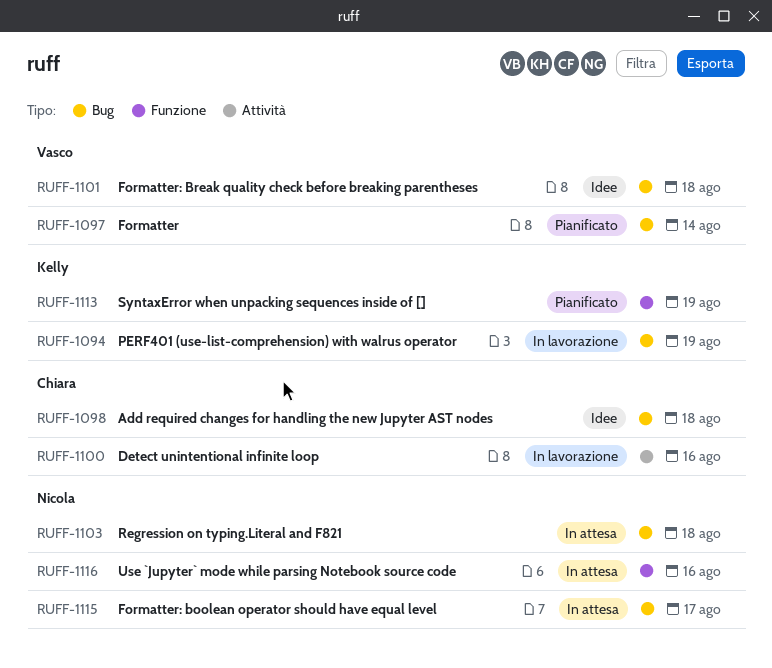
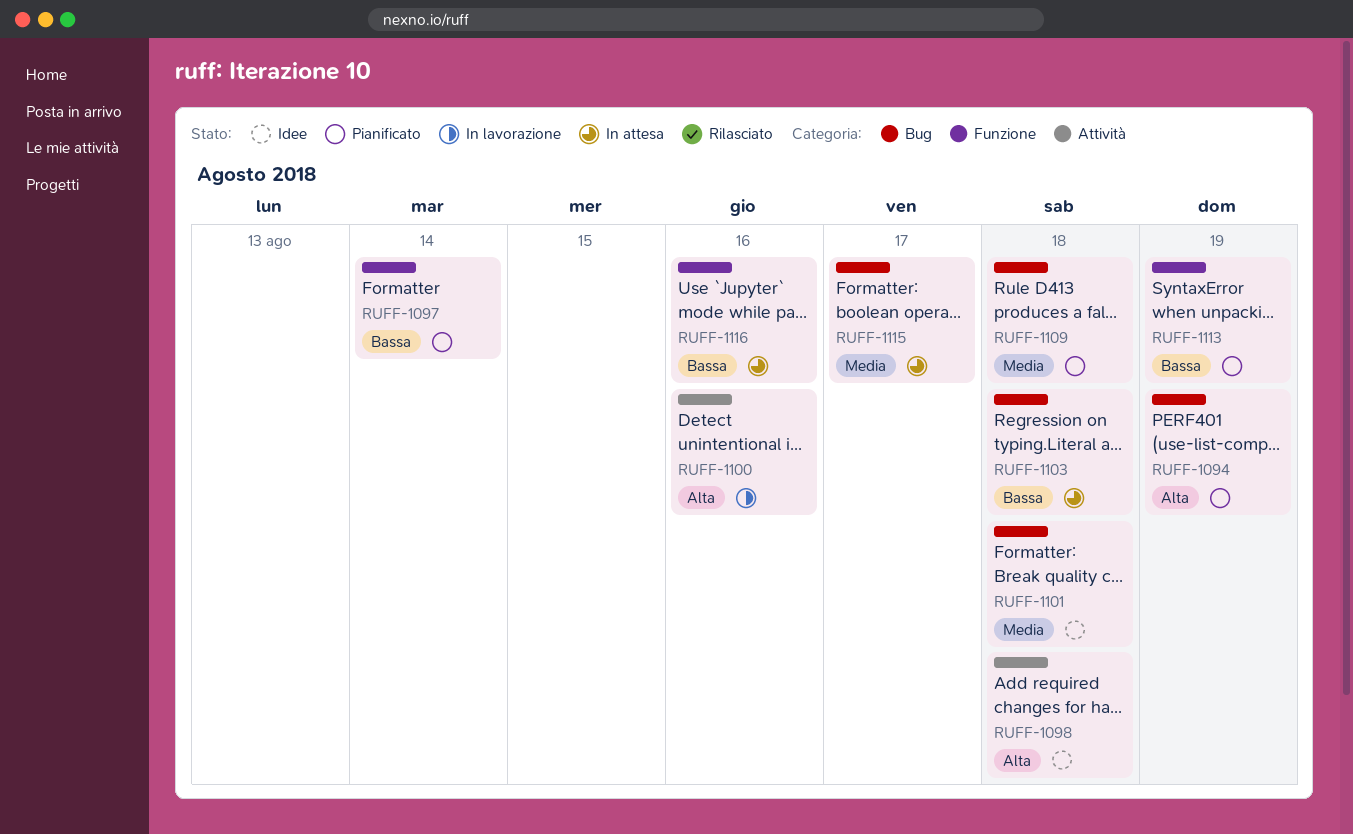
RUFF-1094, status: In lavorazione -> Pianificato
RUFF-1097, label: Bug -> Funzione
RUFF-1098, label: Bug -> Attività
RUFF-1109: none -> present

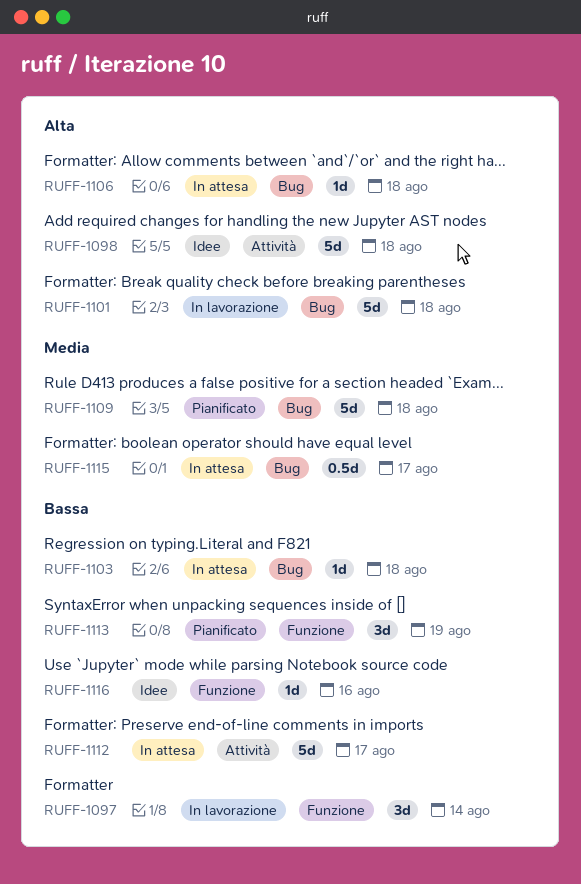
RUFF-1094: present -> none
RUFF-1097, status: Pianificato -> In lavorazione
RUFF-1100: present -> none
RUFF-1101, status: Idee -> In lavorazione
RUFF-1101, priority: Media -> Alta
RUFF-1106: none -> present
RUFF-1112: none -> present
RUFF-1116, status: In attesa -> Idee

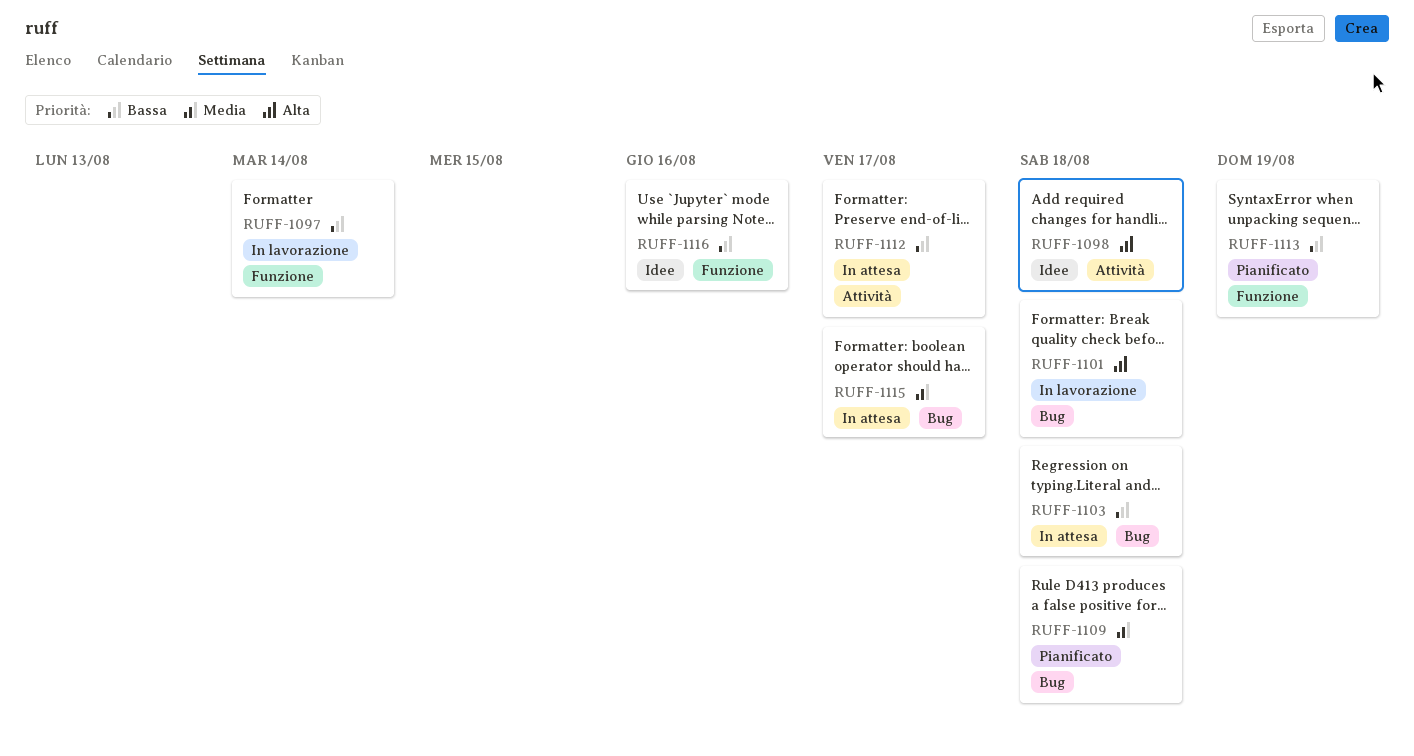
RUFF-1106: present -> none

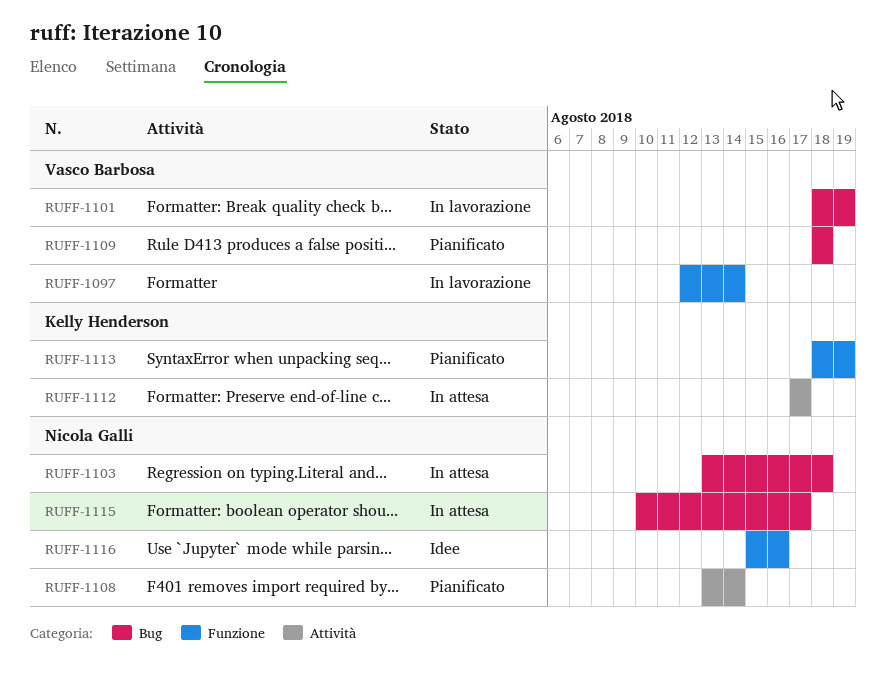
RUFF-1098: present -> none
RUFF-1101, due: Aug 18 -> Aug 19
RUFF-1108: none -> present

